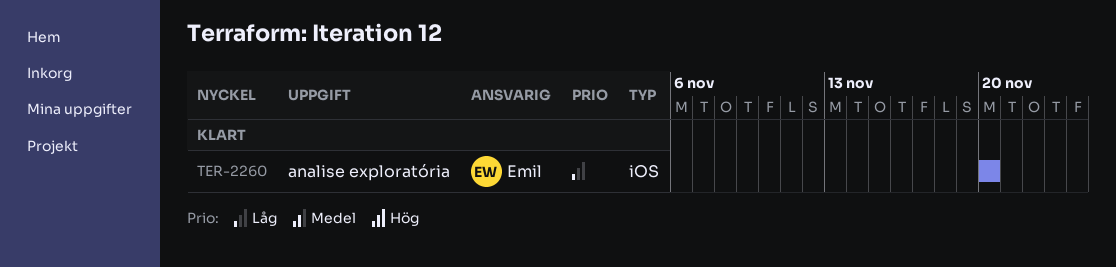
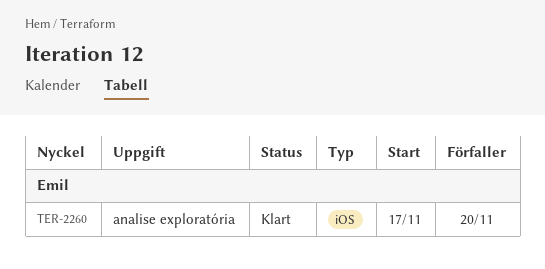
TER-2260, start: Nov 20 -> Nov 17

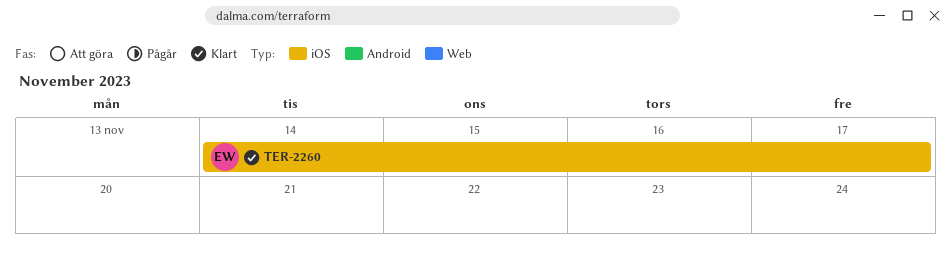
TER-2260, start: Nov 17 -> Nov 14
TER-2260, due: Nov 20 -> Nov 17

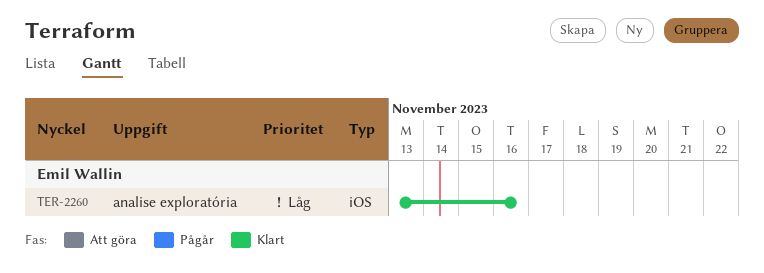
TER-2260, start: Nov 14 -> Nov 13
TER-2260, due: Nov 17 -> Nov 16

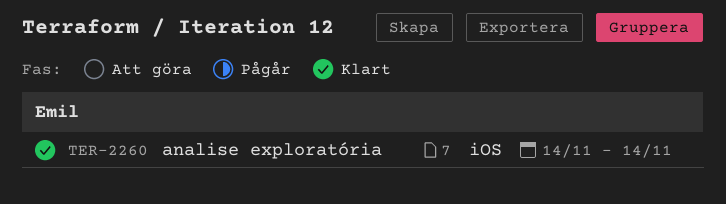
TER-2260, start: Nov 13 -> Nov 14
TER-2260, due: Nov 16 -> Nov 14

